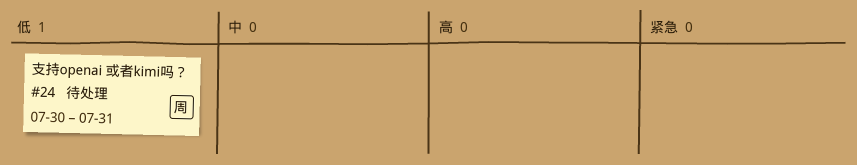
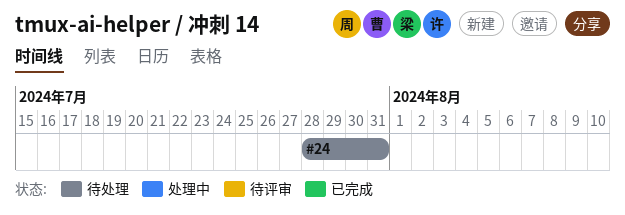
#24, start: Jul 30 -> Jul 28

